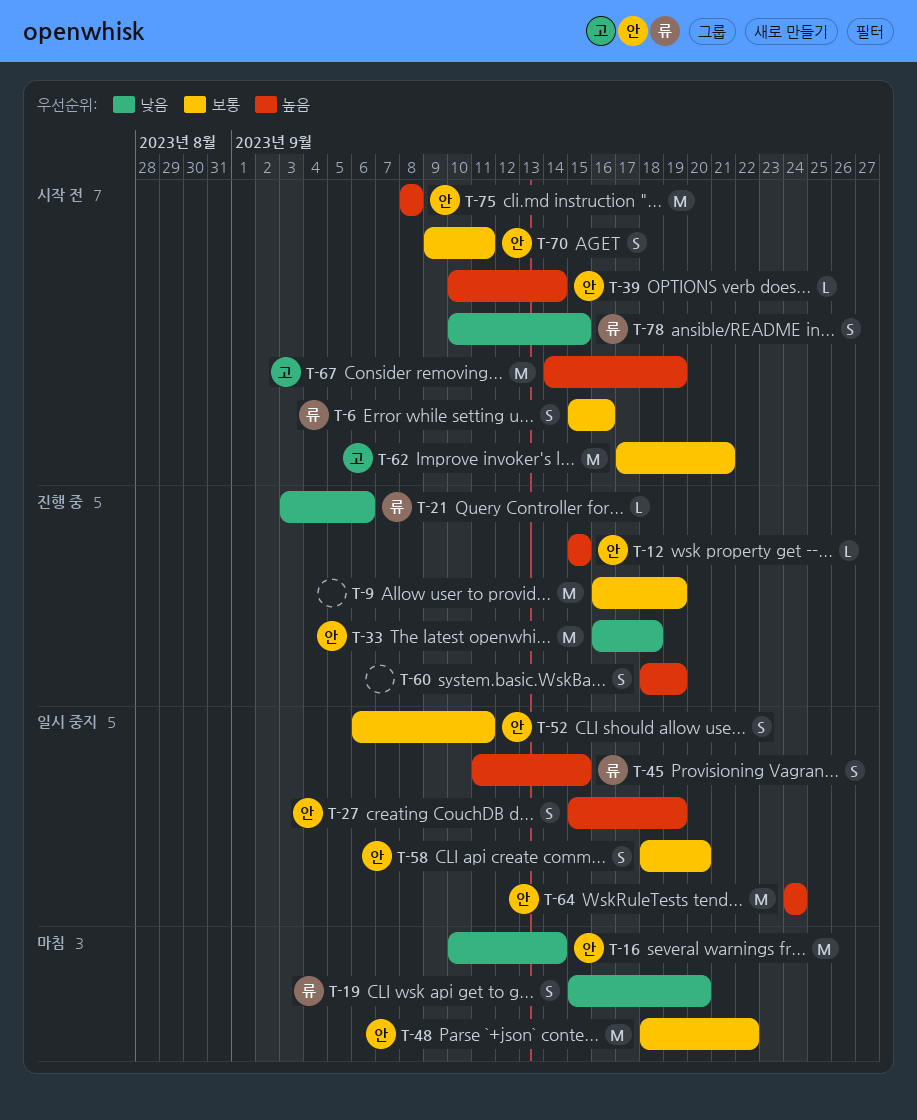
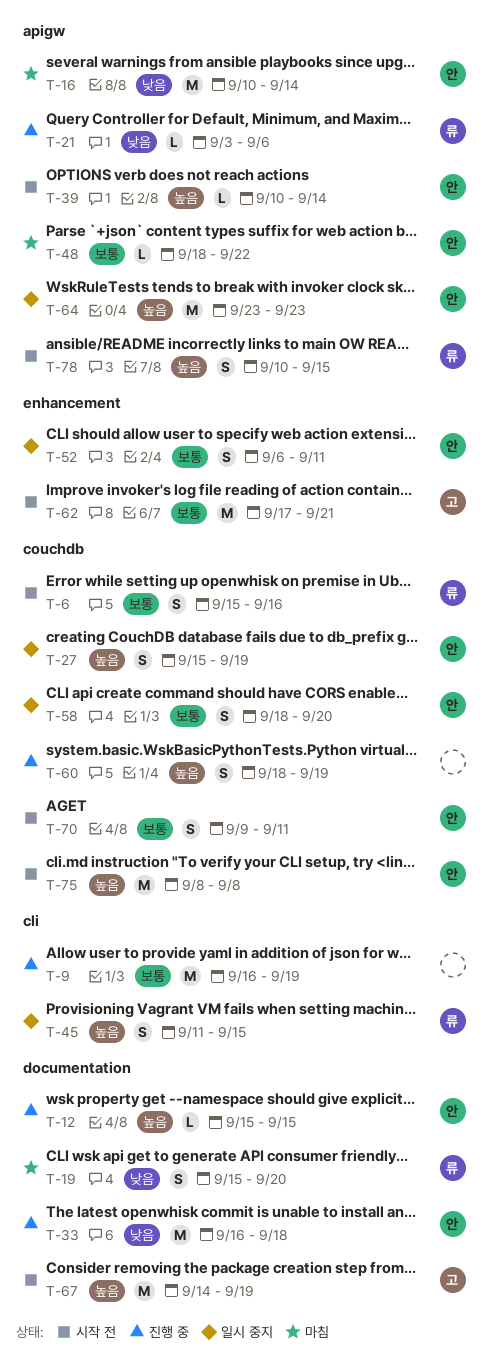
T-48, estimate: M -> L
T-64, start: Sep 24 -> Sep 23
T-64, due: Sep 24 -> Sep 23
T-78, priority: 낮음 -> 높음

